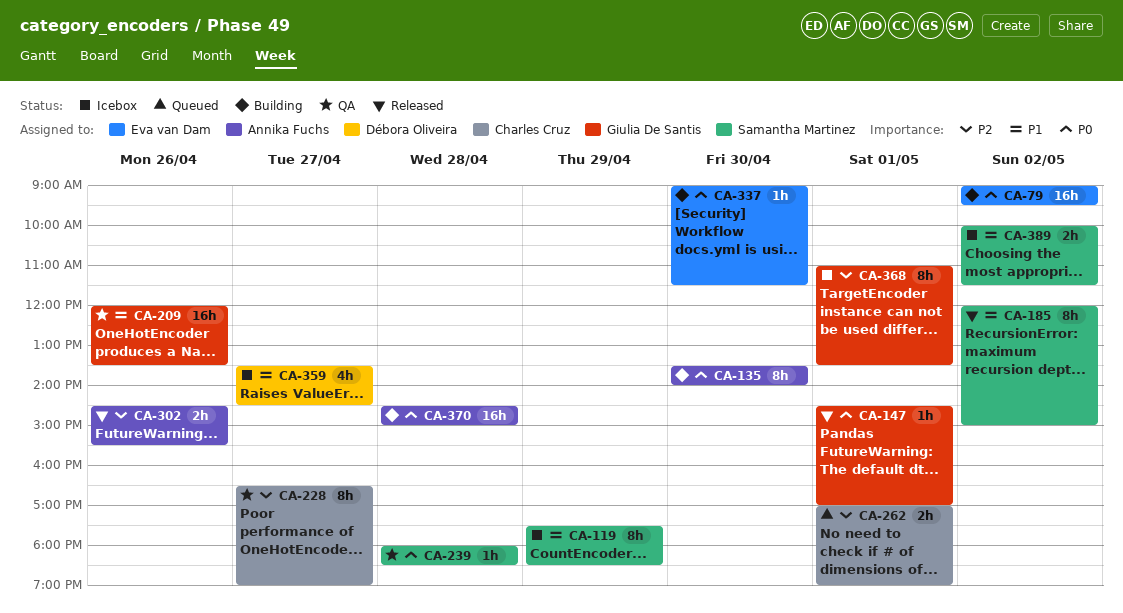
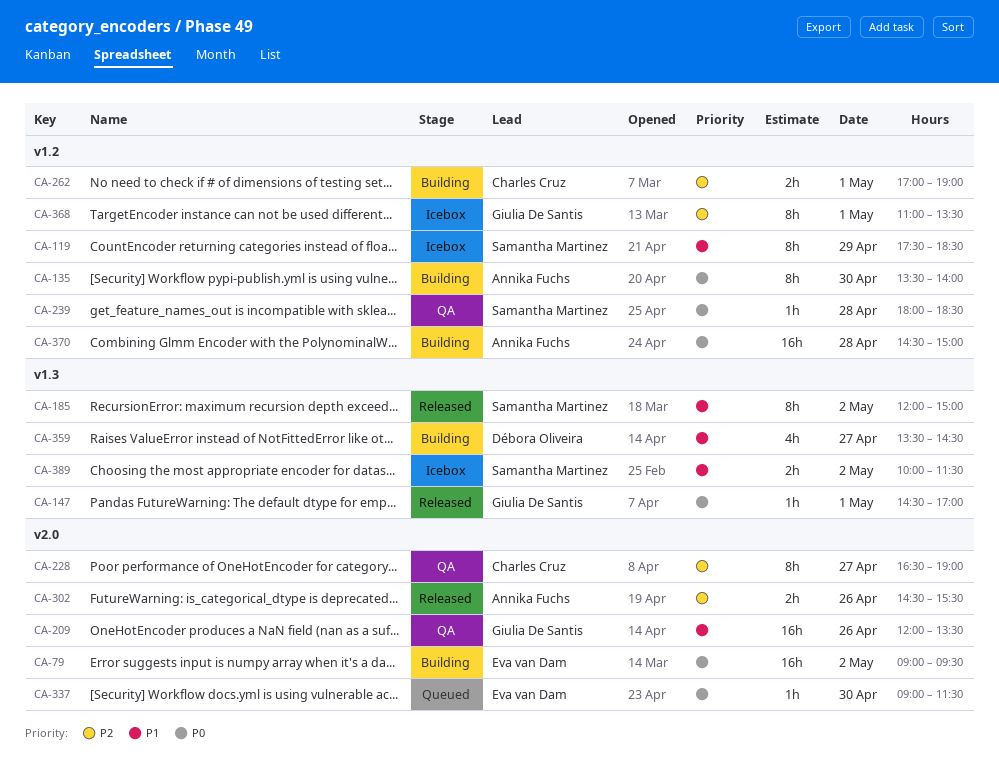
CA-262, status: Queued -> Building
CA-337, status: Building -> Queued
CA-359, status: Icebox -> Building

